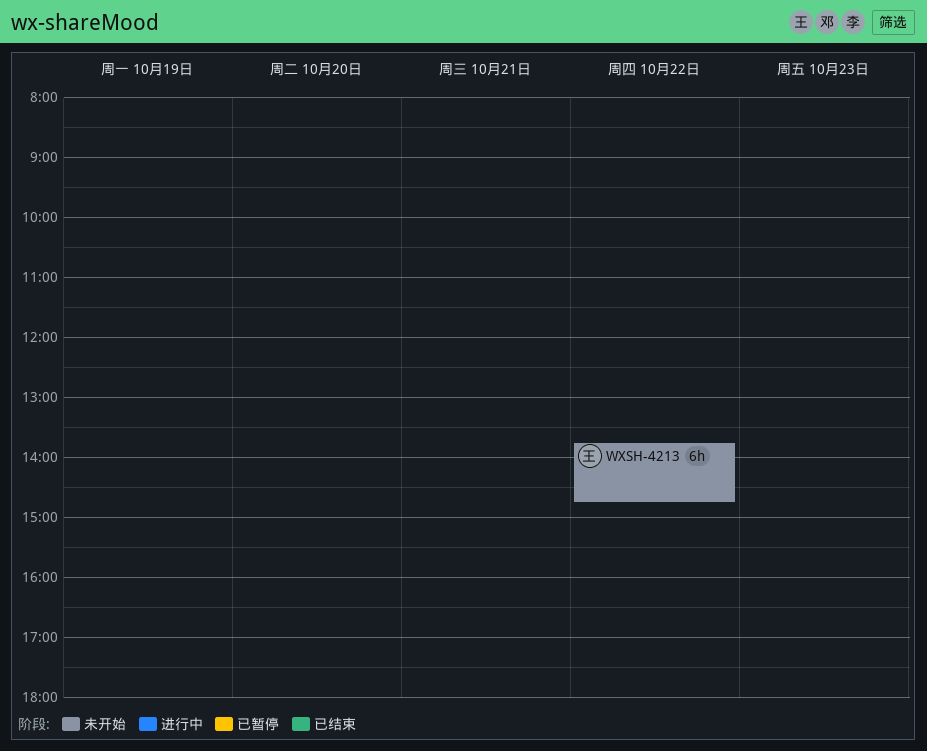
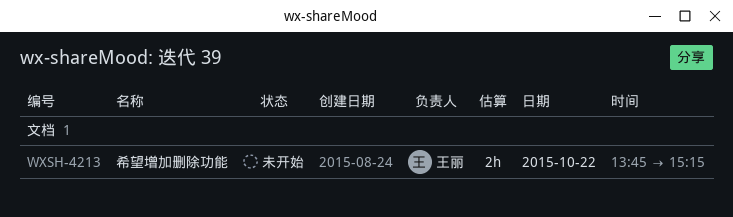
WXSH-4213, estimate: 6h -> 2h
WXSH-4213, ends: 14:45 -> 15:15

